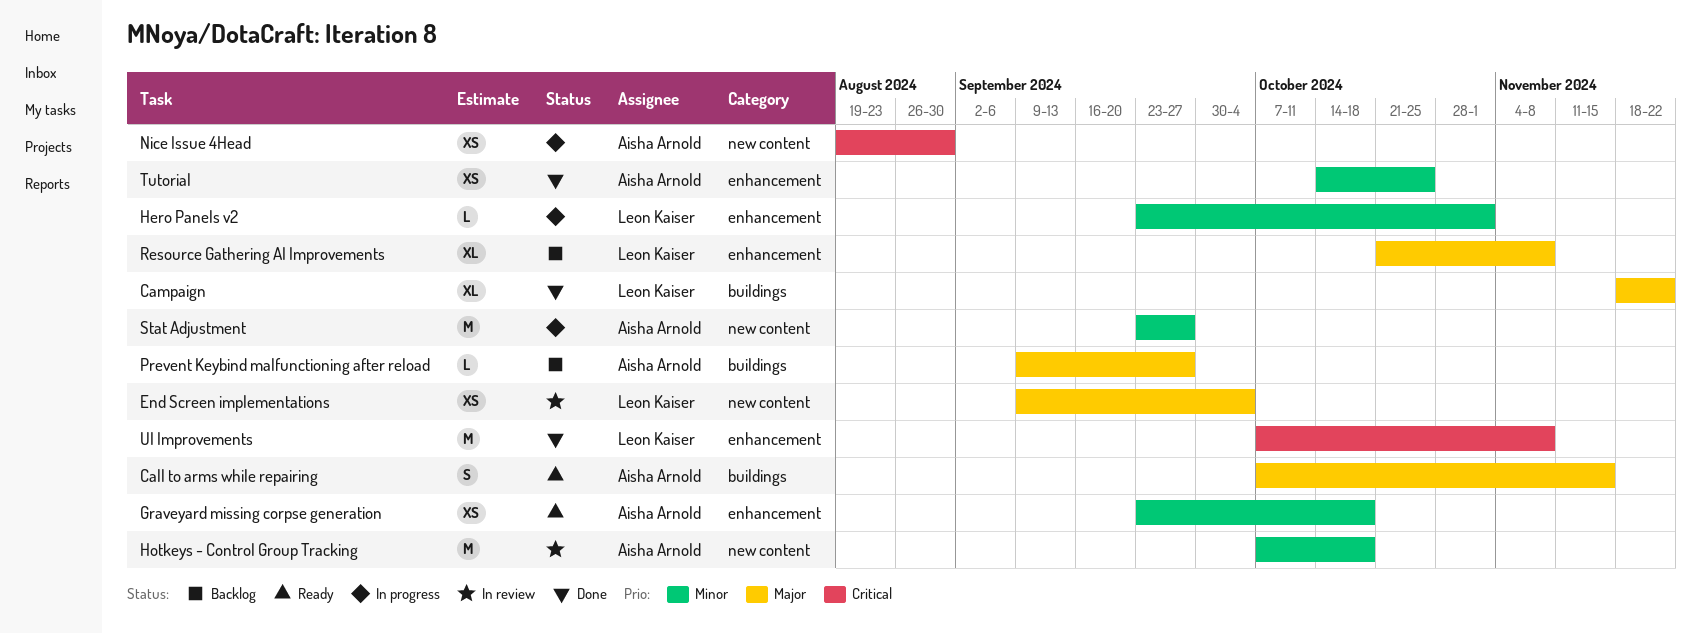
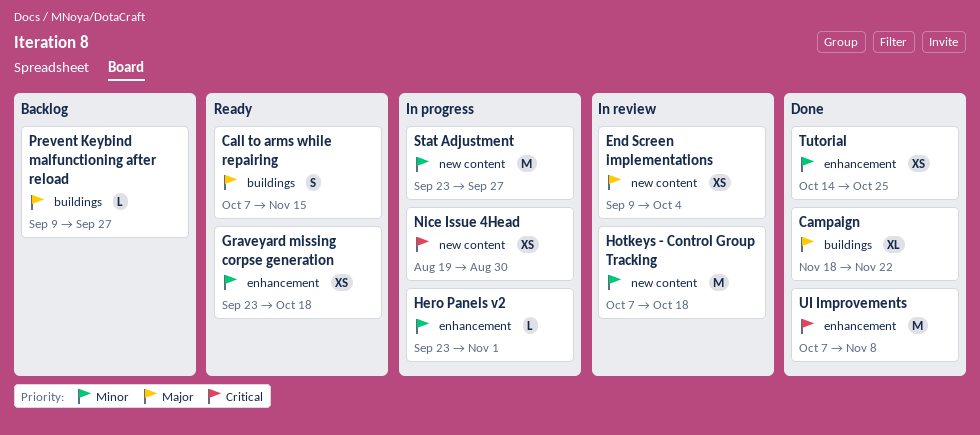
Resource Gathering AI Improvements: present -> none

